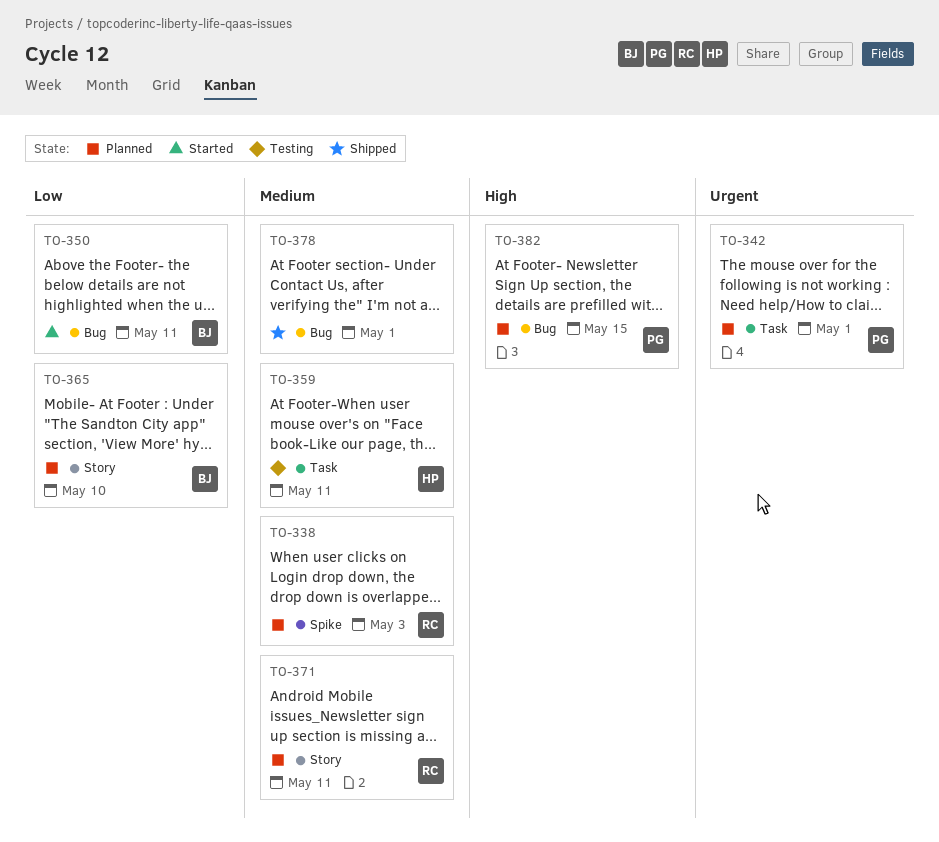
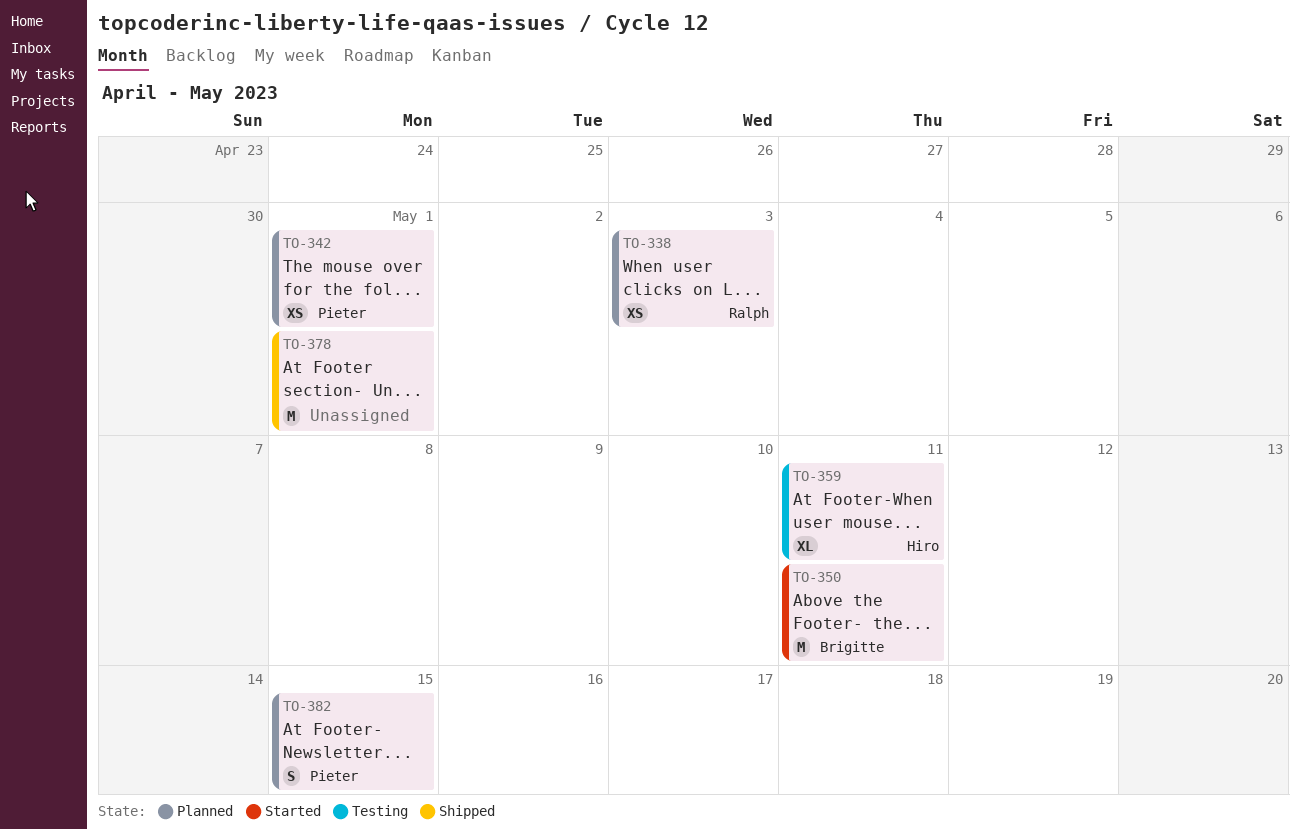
TO-365: present -> none
TO-371: present -> none

